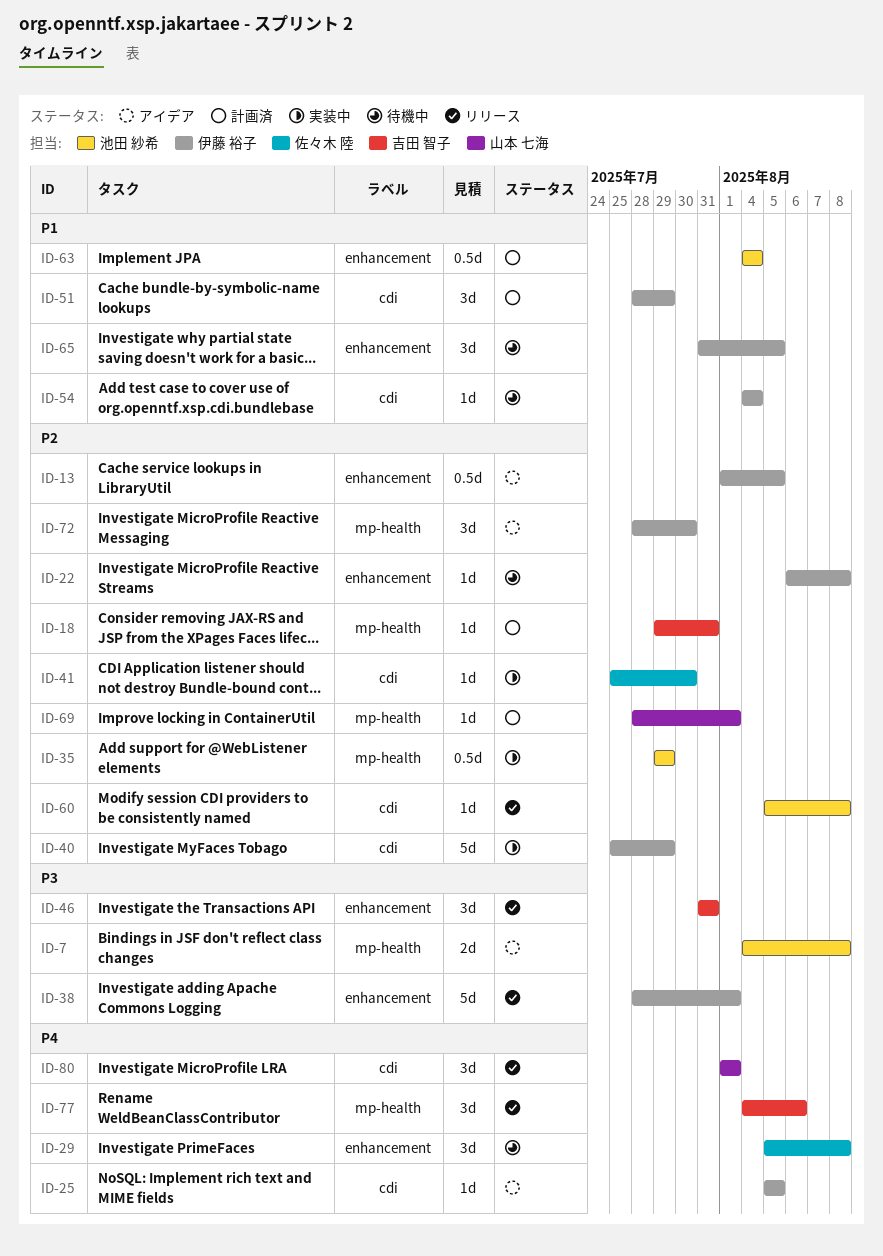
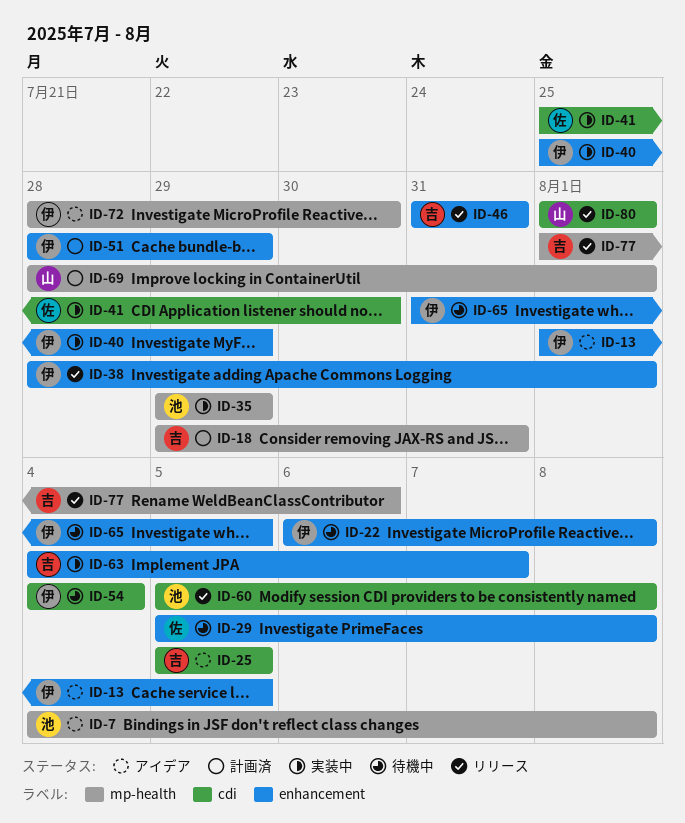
ID-25, owner: 伊藤 裕子 -> 吉田 智子
ID-40, label: cdi -> enhancement
ID-51, label: cdi -> enhancement
ID-63, status: 計画済 -> 実装中
ID-63, owner: 池田 紗希 -> 吉田 智子
ID-63, due: Aug 4 -> Aug 7
ID-77, start: Aug 4 -> Aug 1

